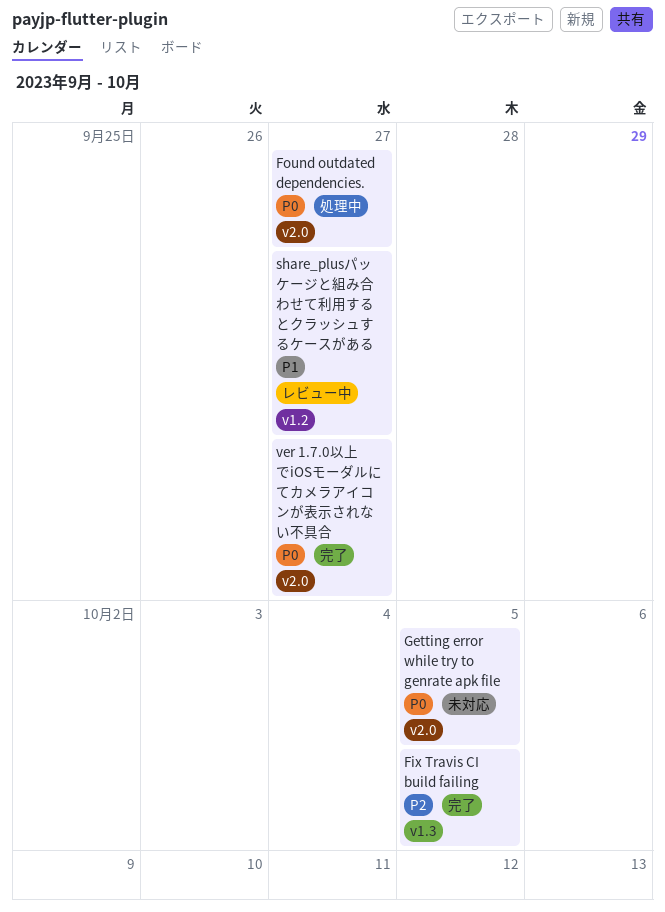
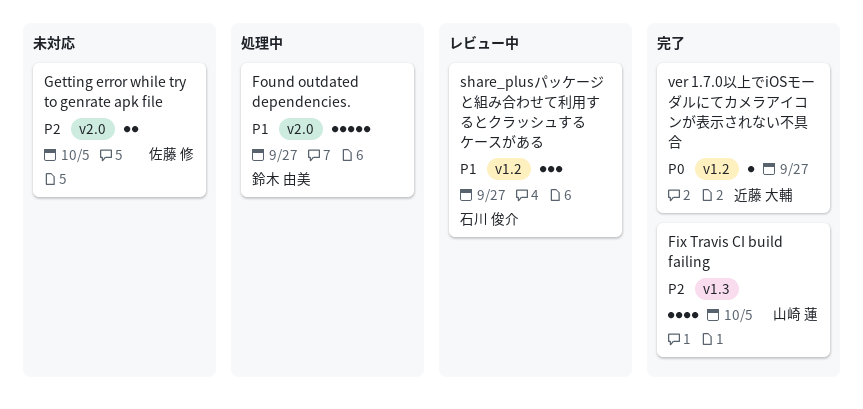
Found outdated dependencies., priority: P0 -> P1
Getting error while try to genrate apk file, priority: P0 -> P2
ver 1.7.0以上でiOSモーダルにてカメラアイコンが表示されない不具合, label: v2.0 -> v1.2

